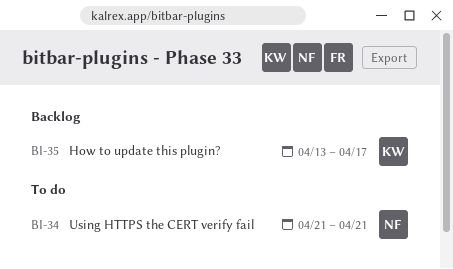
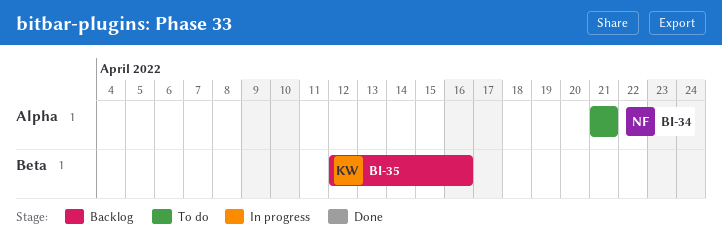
BI-35, start: Apr 13 -> Apr 12
BI-35, due: Apr 17 -> Apr 16

